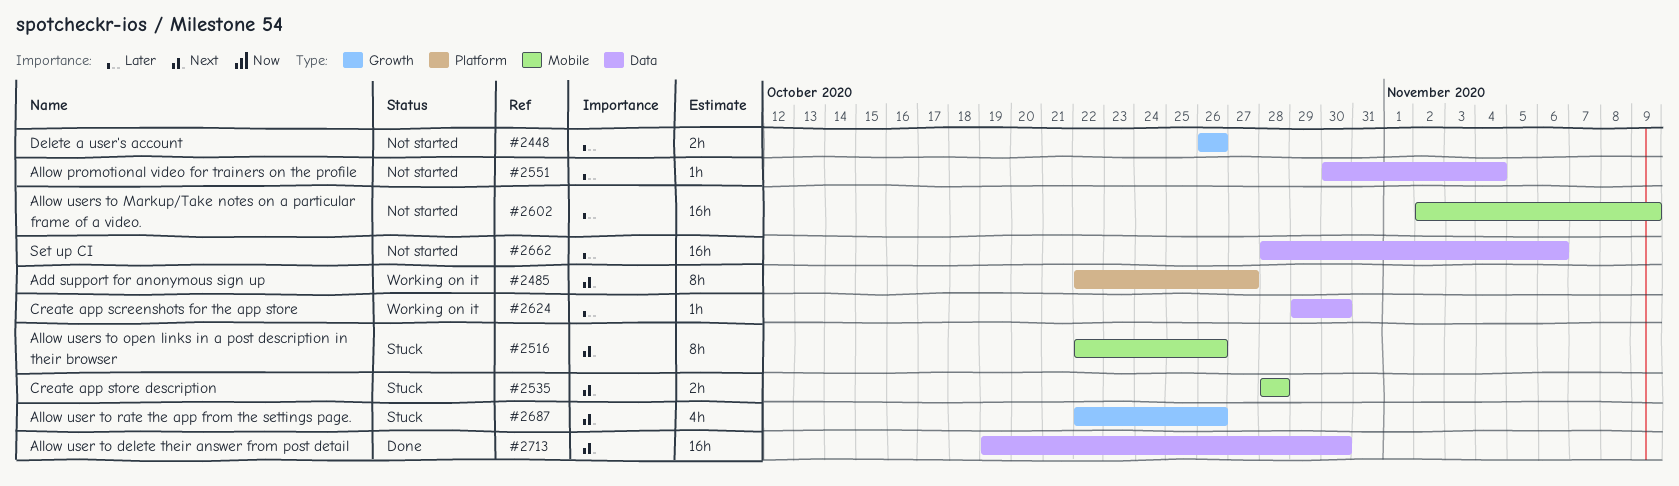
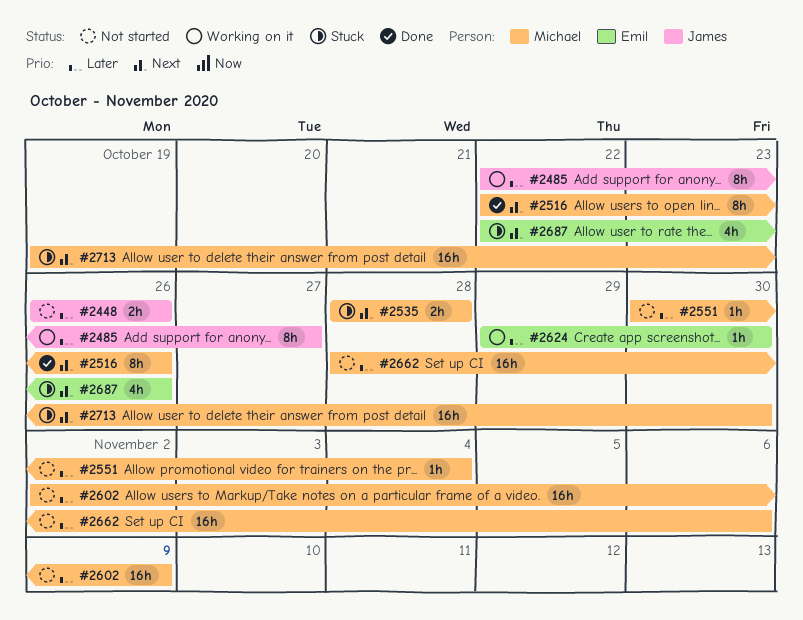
#2485, priority: Next -> Later
#2516, status: Stuck -> Done
#2713, status: Done -> Stuck

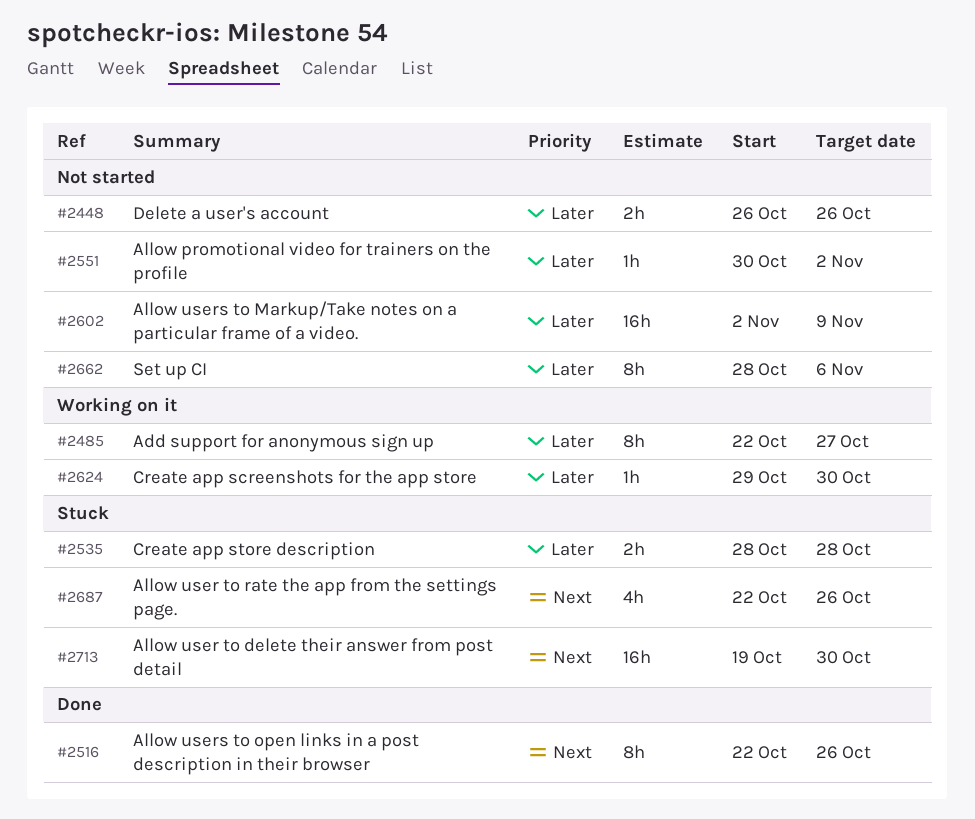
#2535, priority: Next -> Later
#2551, due: Nov 4 -> Nov 2
#2662, estimate: 16h -> 8h

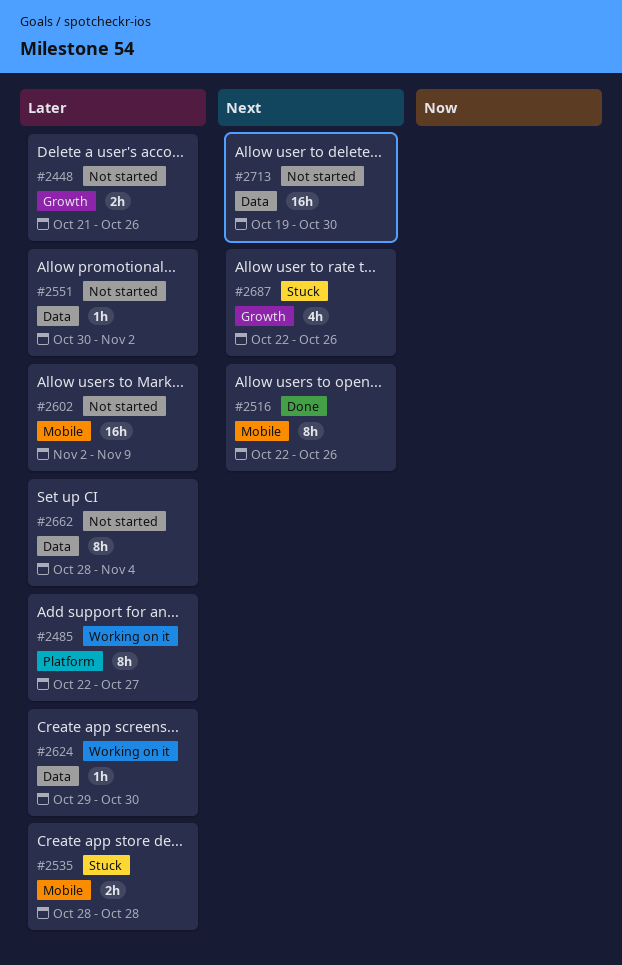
#2448, start: Oct 26 -> Oct 21
#2662, due: Nov 6 -> Nov 4
#2713, status: Stuck -> Not started

